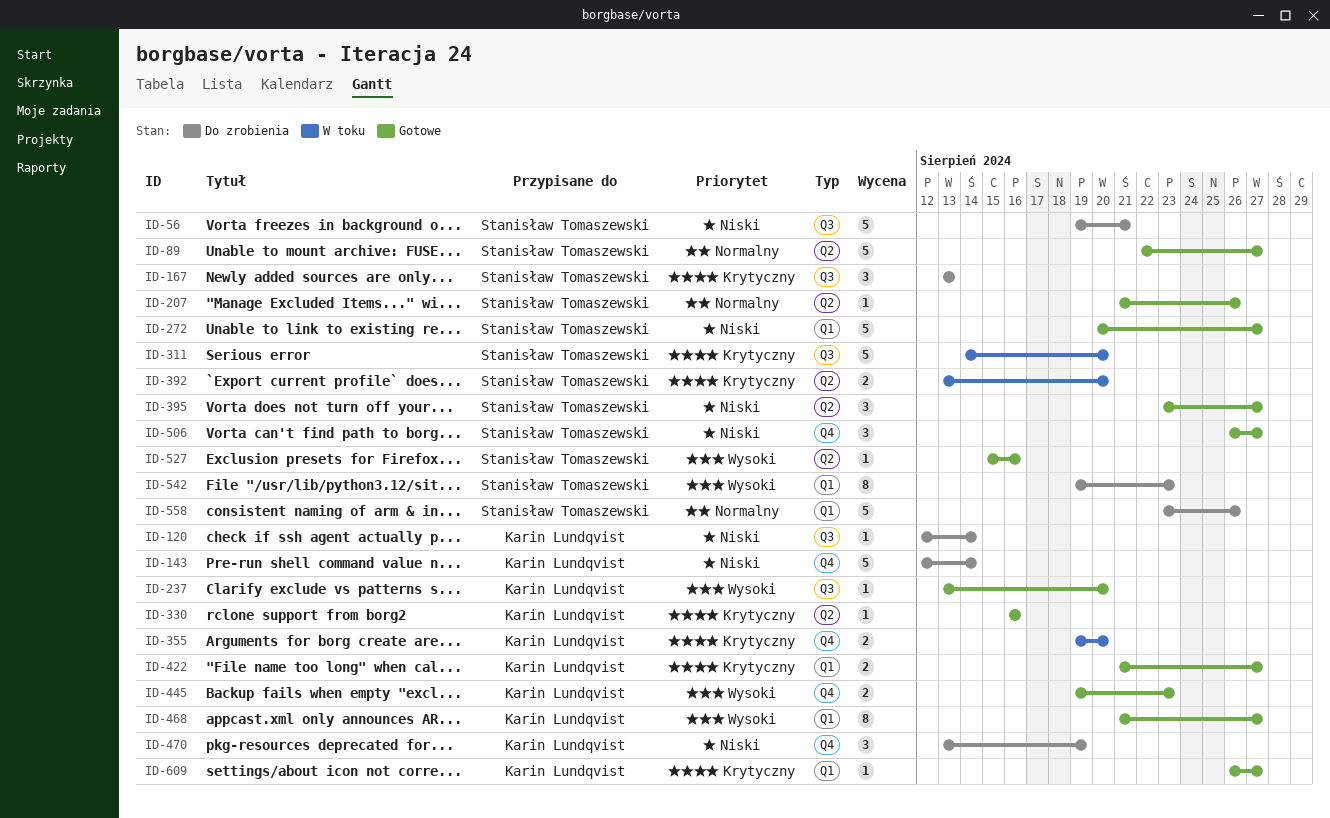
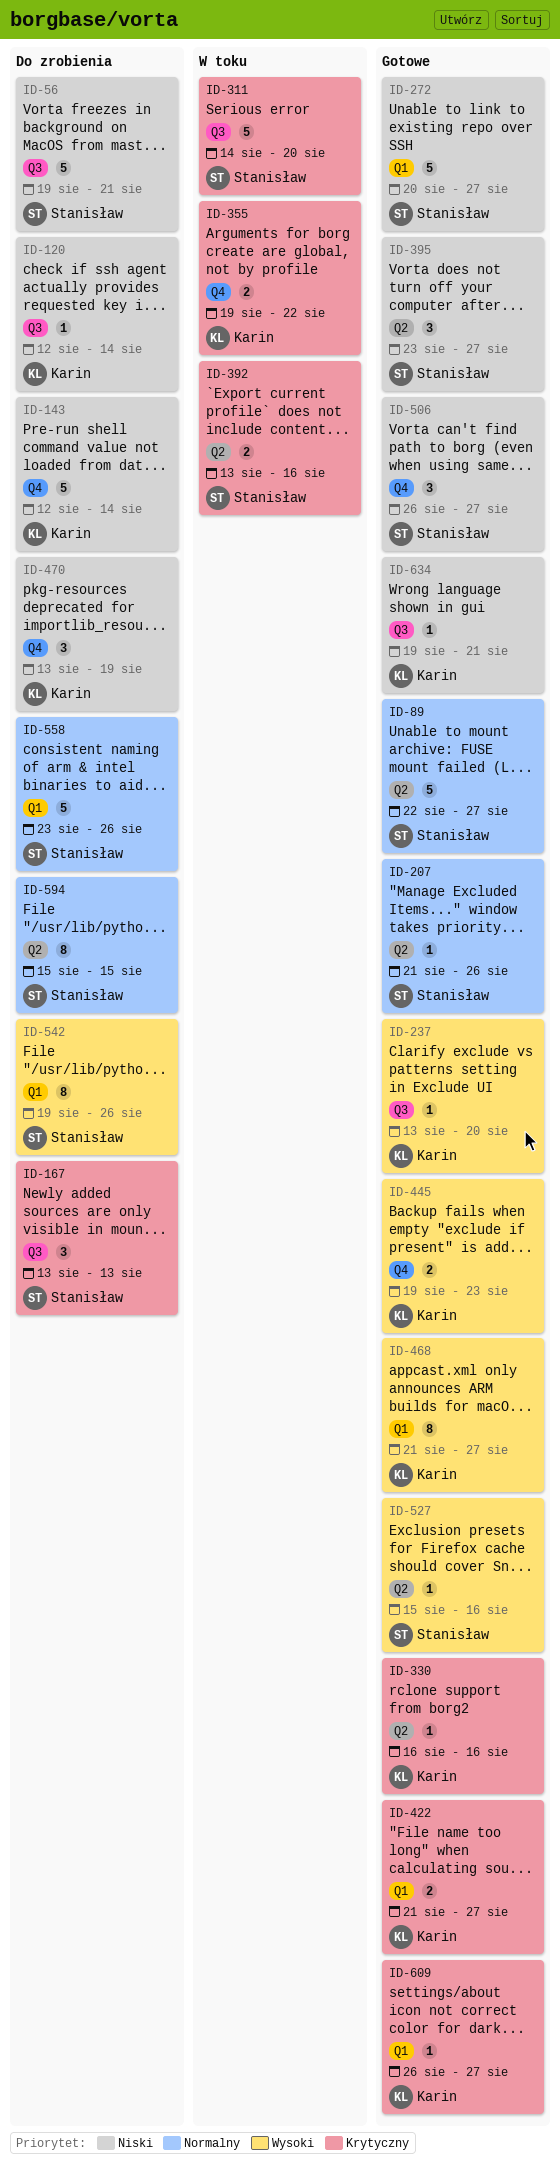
ID-355, due: Aug 20 -> Aug 22
ID-392, due: Aug 20 -> Aug 16
ID-542, due: Aug 23 -> Aug 26
ID-594: none -> present
ID-634: none -> present

